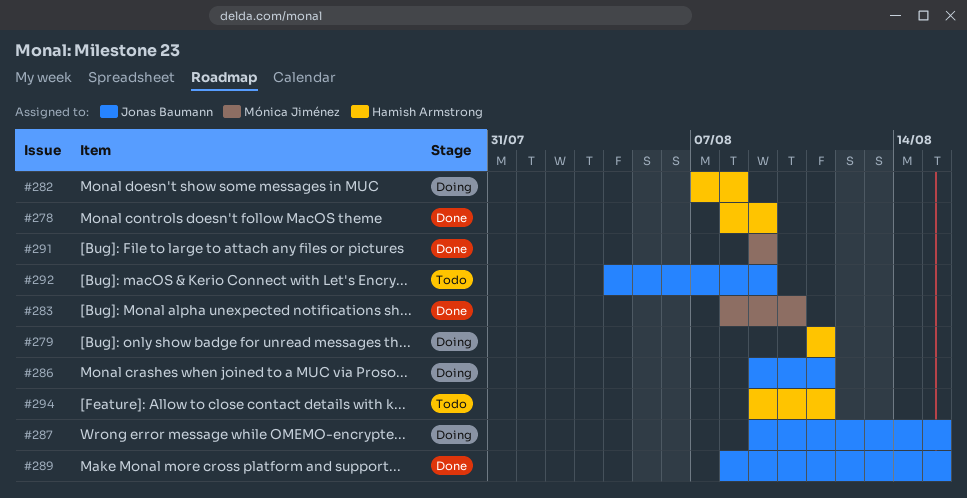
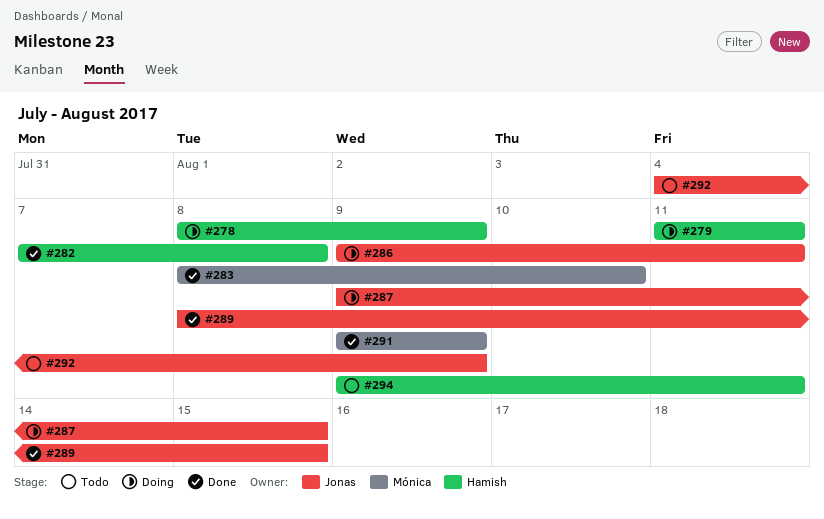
#278, status: Done -> Doing
#282, status: Doing -> Done

